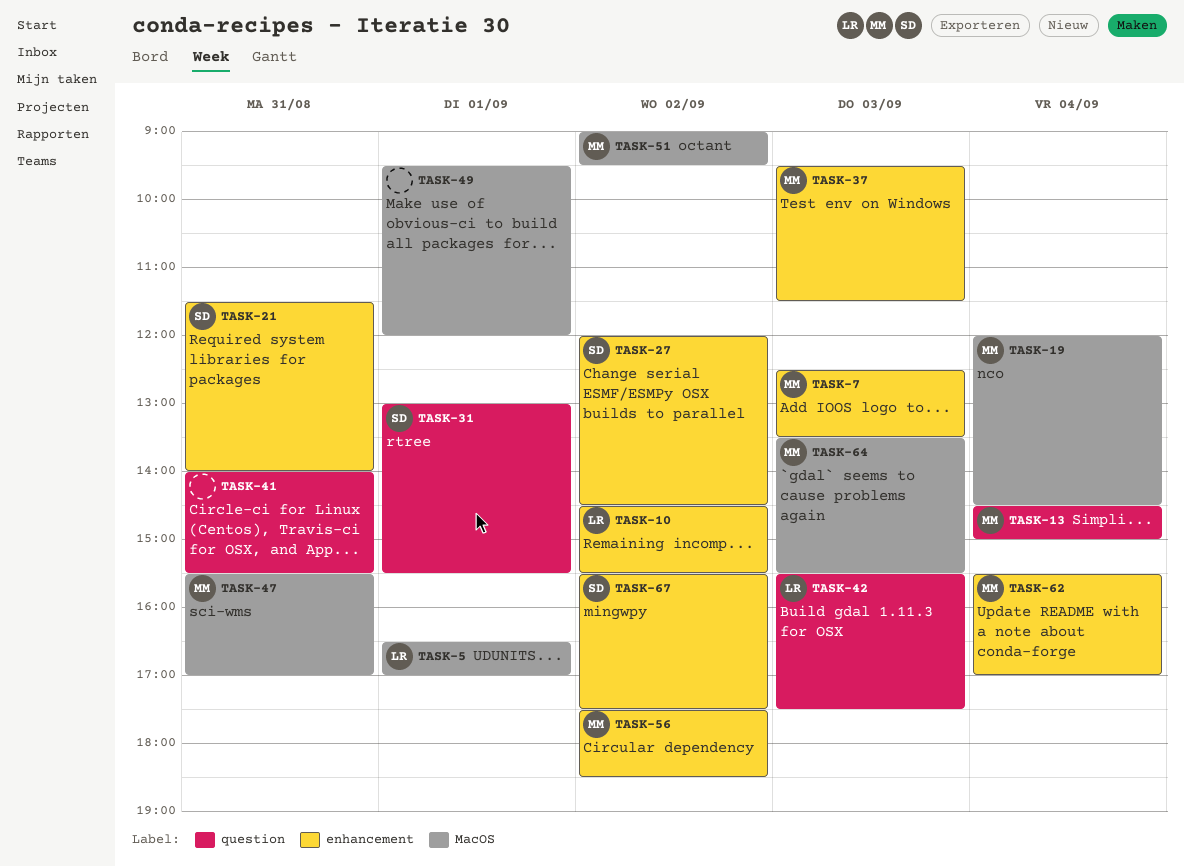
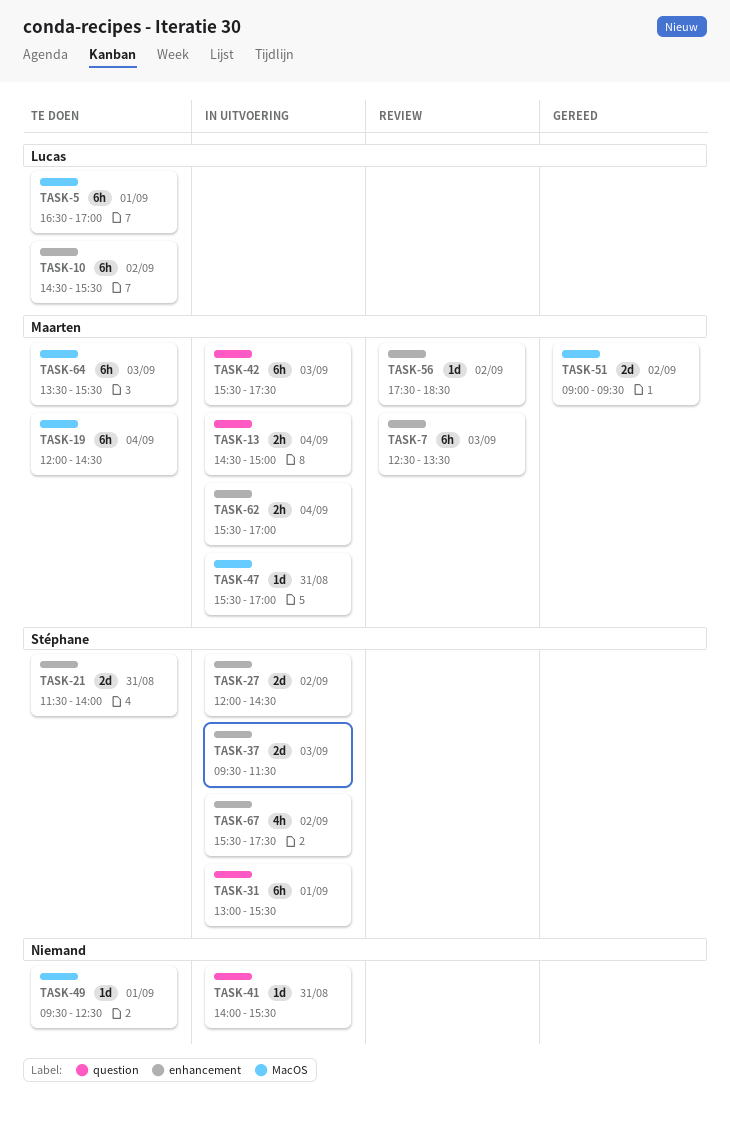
TASK-37, owner: Maarten -> Stéphane
TASK-42, owner: Lucas -> Maarten
TASK-49, ends: 12:00 -> 12:30

